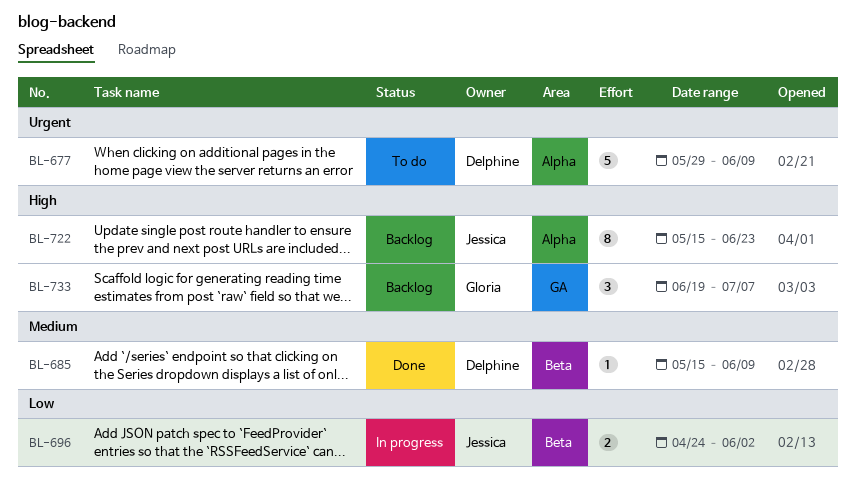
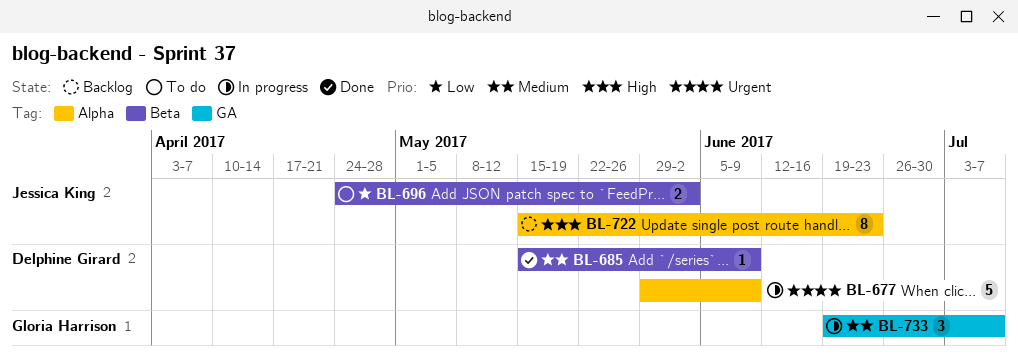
BL-677, status: To do -> In progress
BL-696, status: In progress -> To do
BL-733, status: Backlog -> In progress
BL-733, priority: High -> Medium

